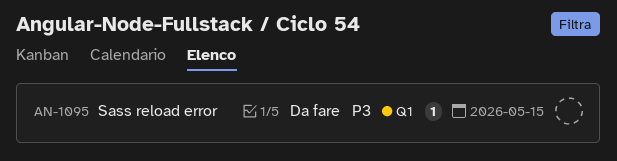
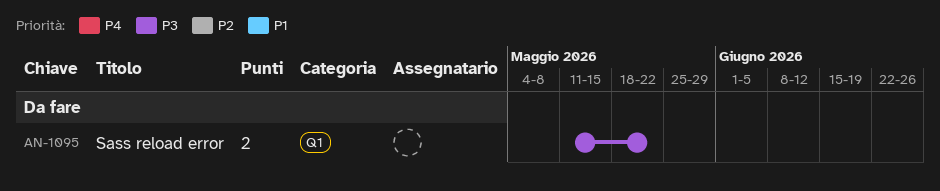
AN-1095, estimate: 1 -> 2
AN-1095, due: May 15 -> May 22

